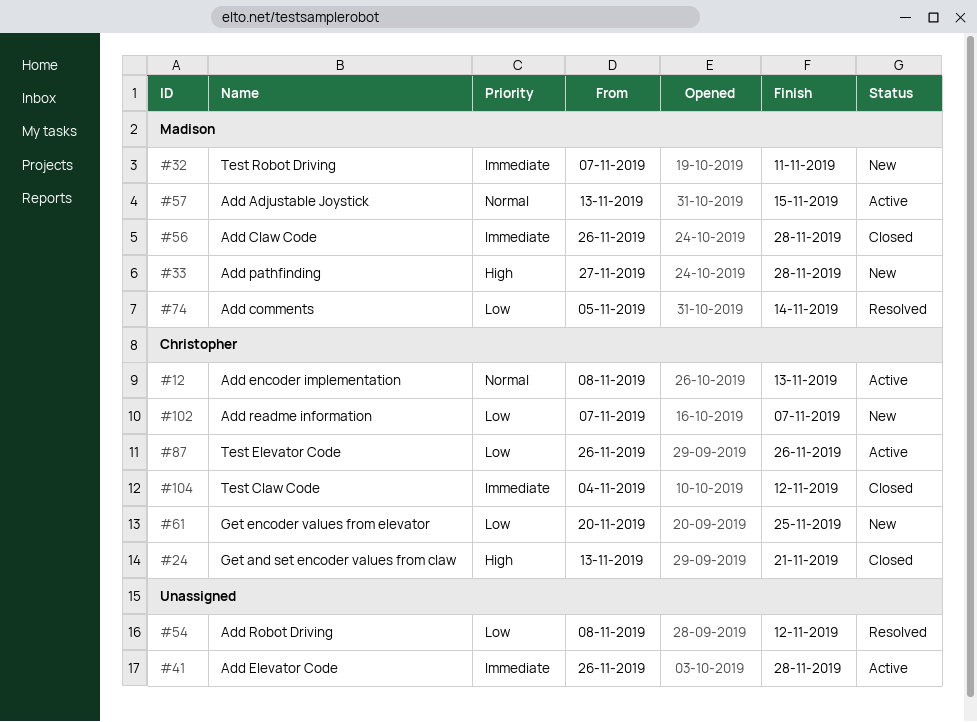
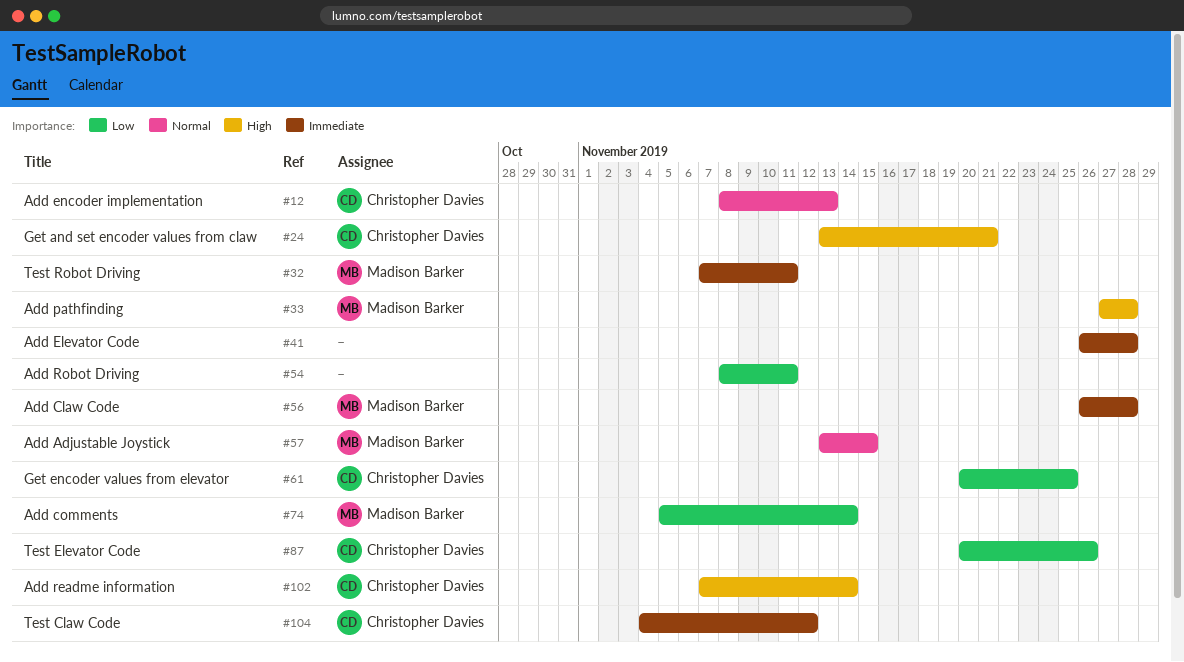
#54, due: Nov 12 -> Nov 11
#87, start: Nov 26 -> Nov 20
#102, priority: Low -> High
#102, due: Nov 7 -> Nov 14

